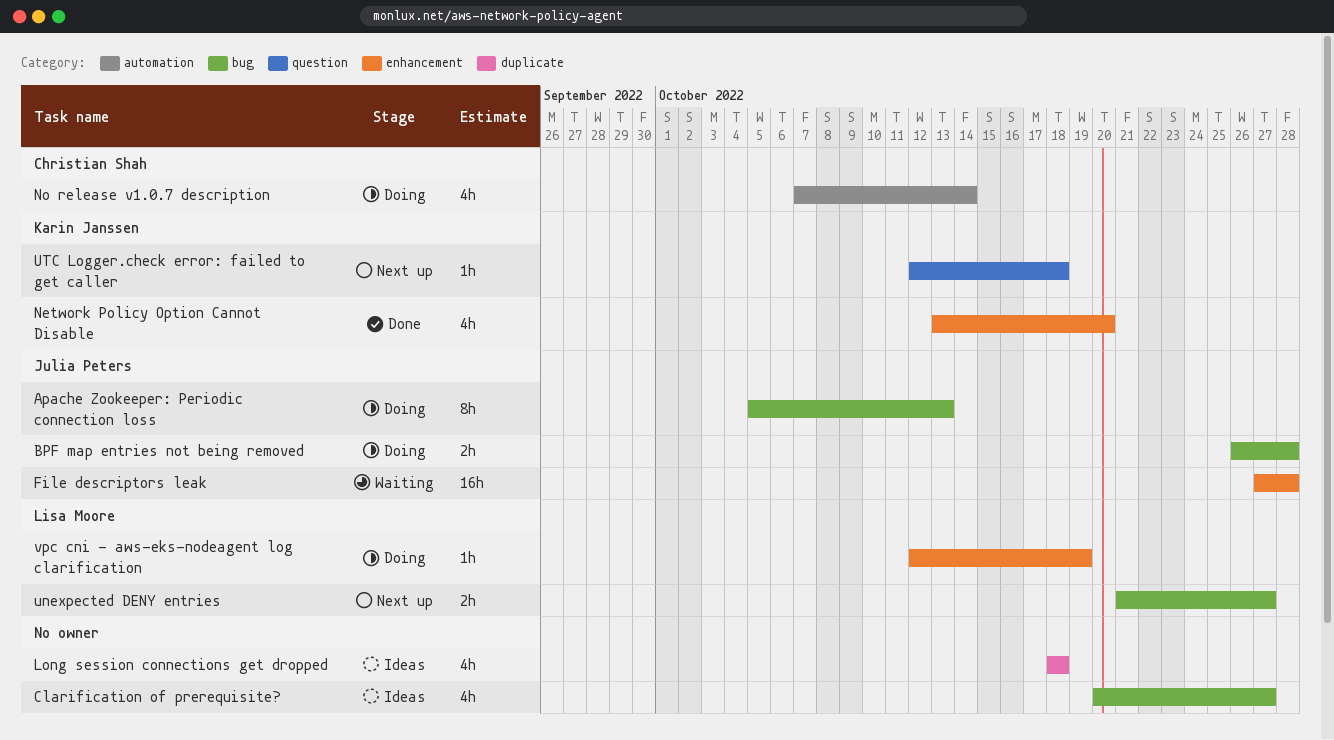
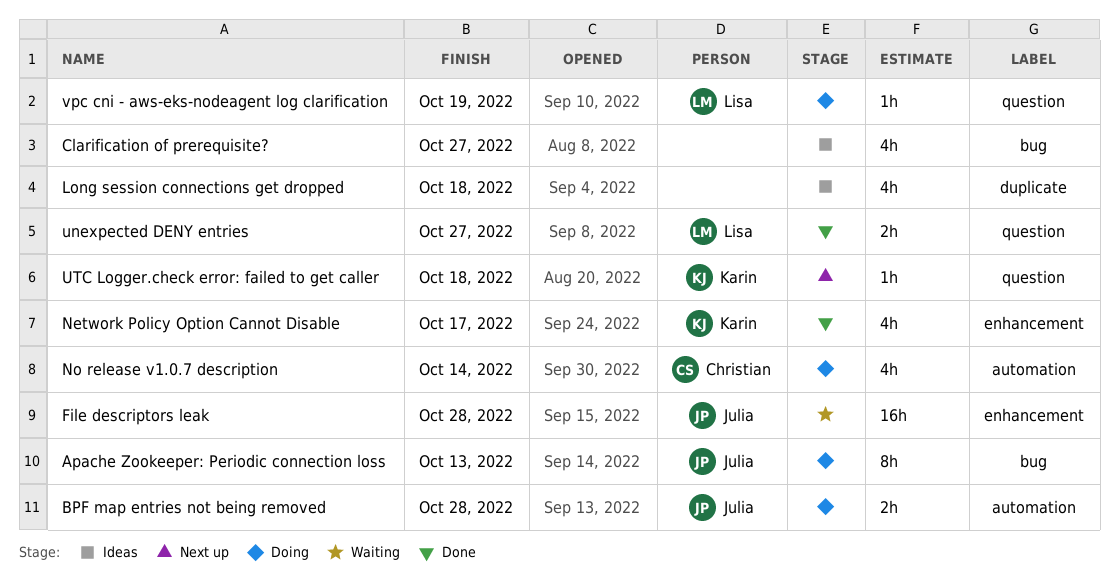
BPF map entries not being removed, label: bug -> automation
Network Policy Option Cannot Disable, due: Oct 20 -> Oct 17
unexpected DENY entries, status: Next up -> Done
unexpected DENY entries, label: bug -> question
vpc cni - aws-eks-nodeagent log clarification, label: enhancement -> question

